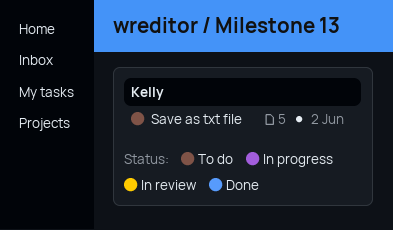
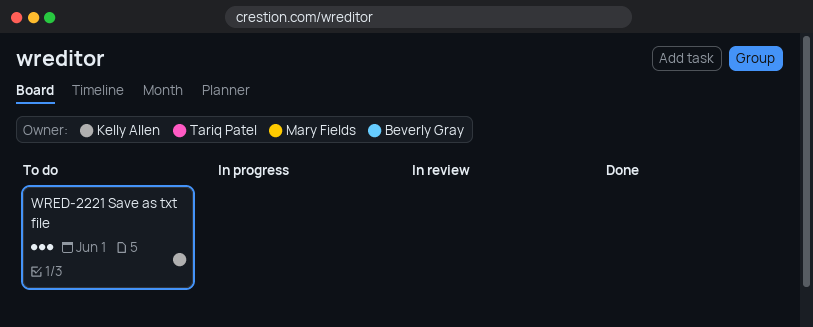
Save as txt file, estimate: 1 -> 3
Save as txt file, due: Jun 2 -> Jun 1

